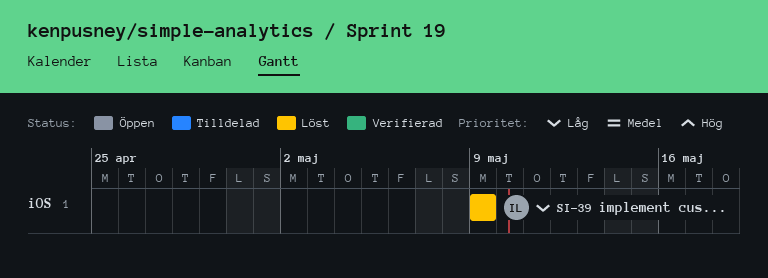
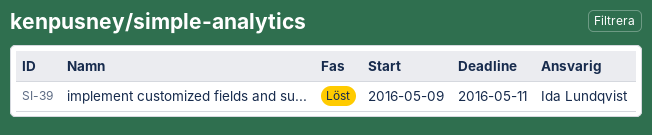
SI-39, due: May 9 -> May 11

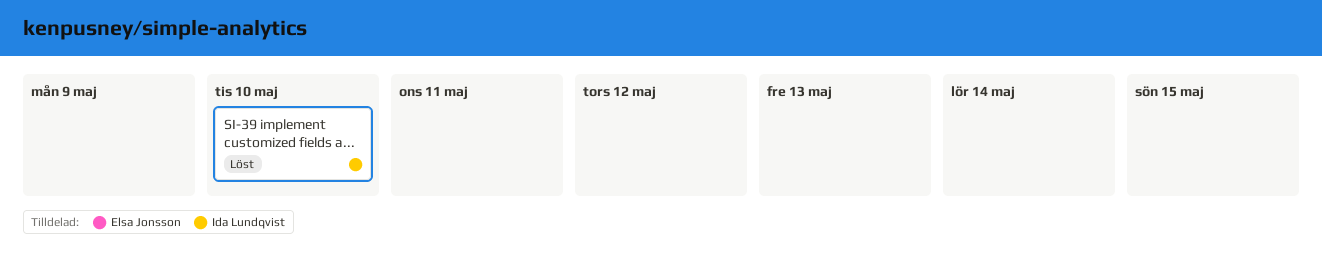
SI-39, due: May 11 -> May 10

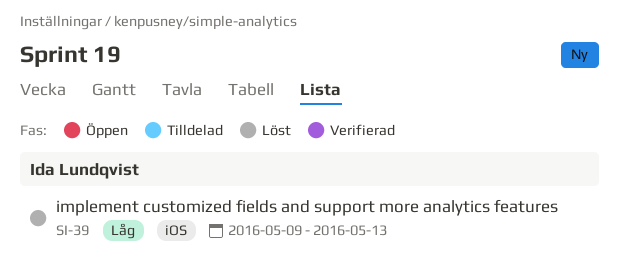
SI-39, due: May 10 -> May 13

